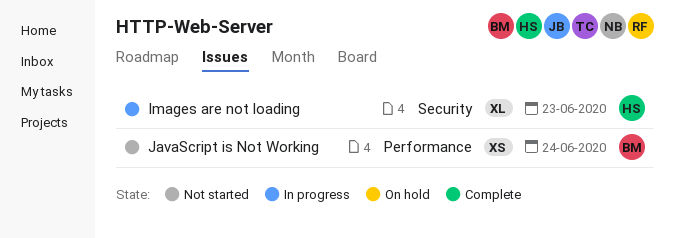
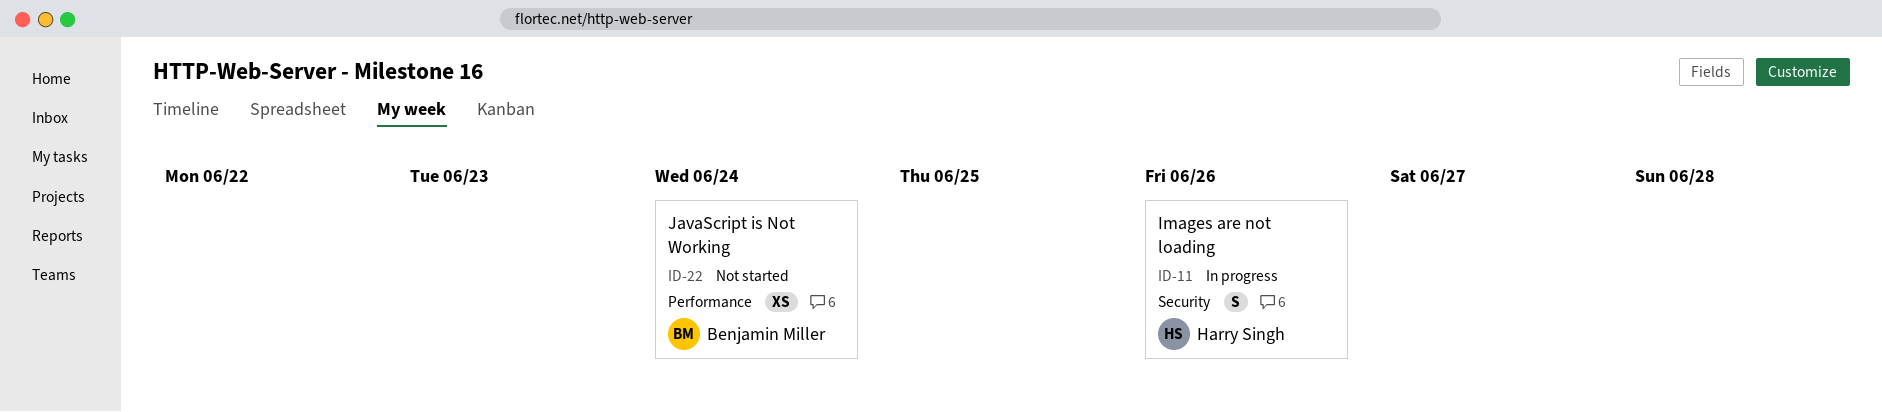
Images are not loading, estimate: XL -> S
Images are not loading, due: Jun 23 -> Jun 26

